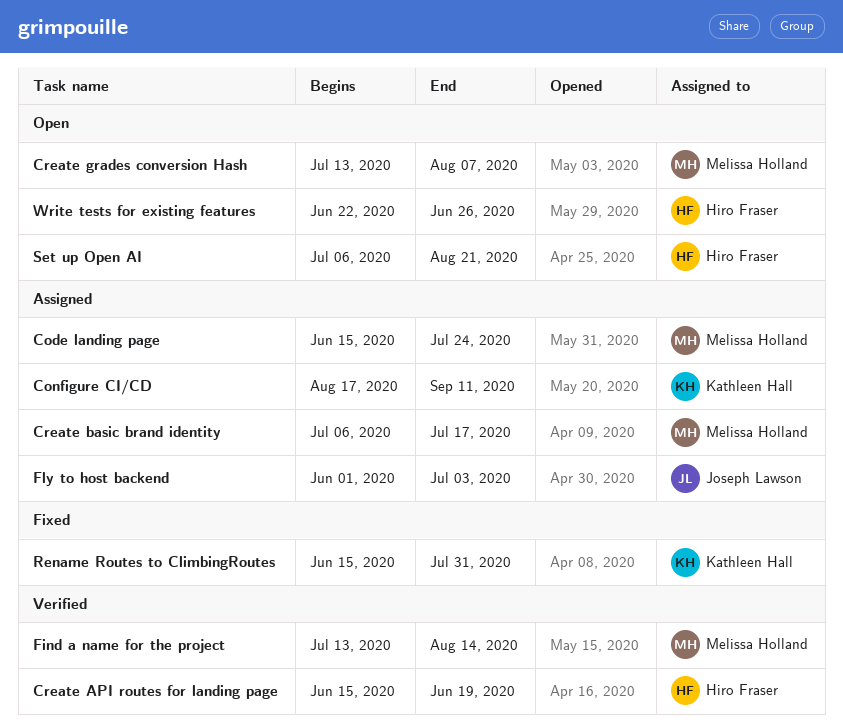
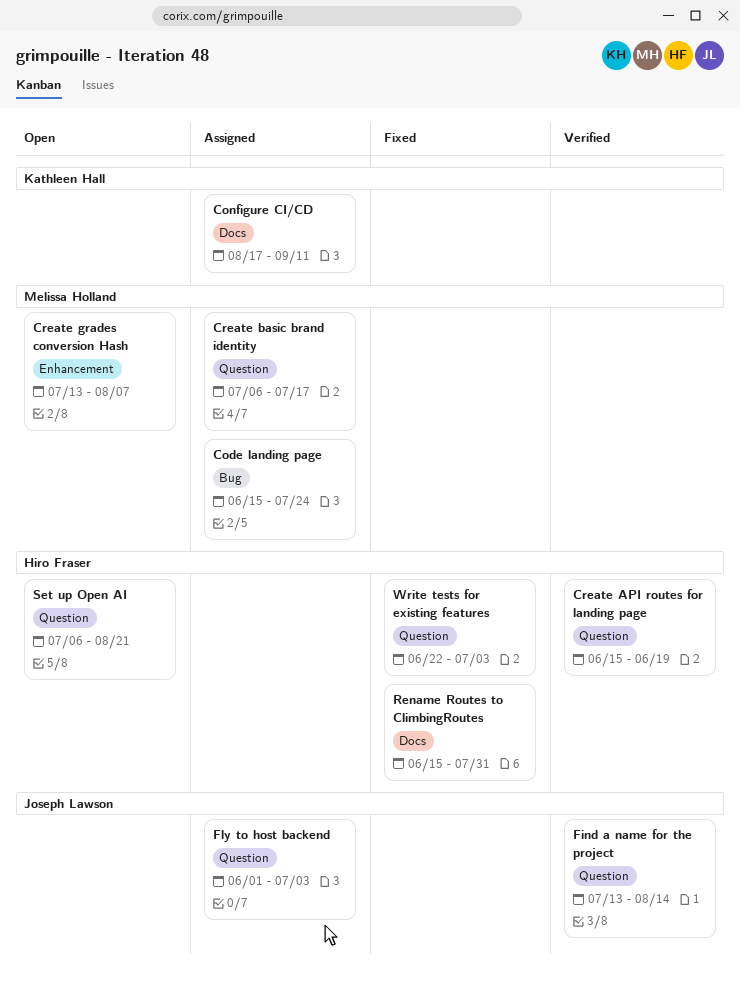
Find a name for the project, owner: Melissa Holland -> Joseph Lawson
Rename Routes to ClimbingRoutes, owner: Kathleen Hall -> Hiro Fraser
Write tests for existing features, status: Open -> Fixed
Write tests for existing features, due: Jun 26 -> Jul 3

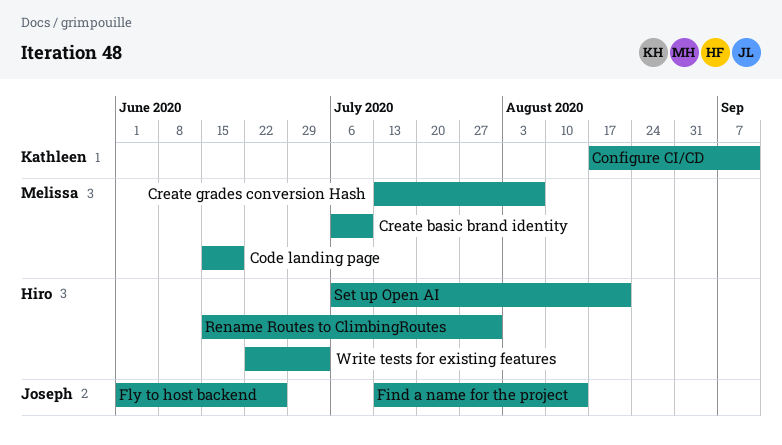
Code landing page, due: Jul 24 -> Jun 19
Create API routes for landing page: present -> none
Create basic brand identity, due: Jul 17 -> Jul 10
Fly to host backend, due: Jul 3 -> Jun 26

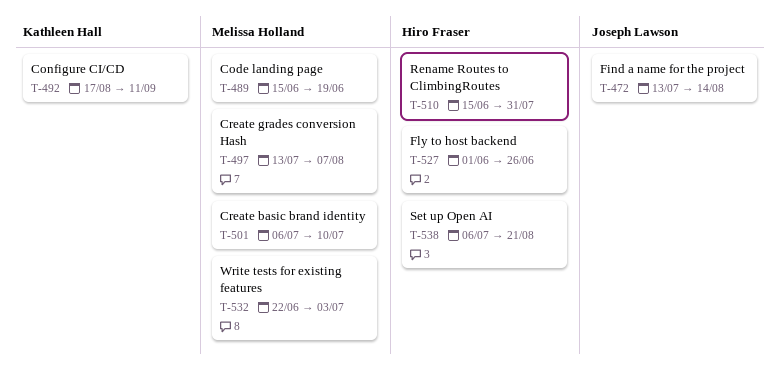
Fly to host backend, owner: Joseph Lawson -> Hiro Fraser
Write tests for existing features, owner: Hiro Fraser -> Melissa Holland

